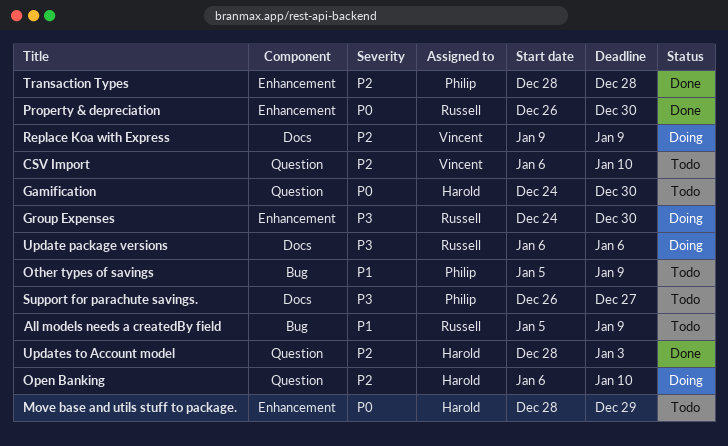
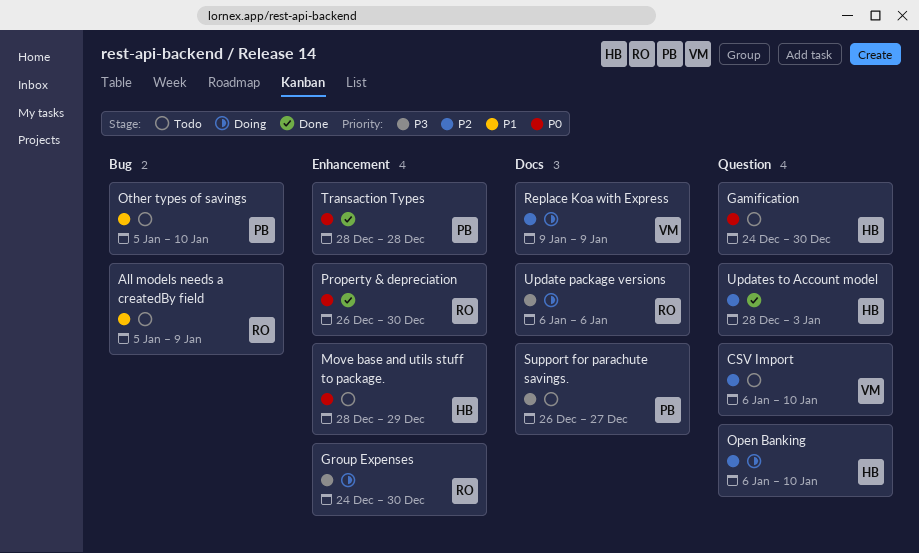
Other types of savings, due: Jan 9 -> Jan 10
Transaction Types, priority: P2 -> P0

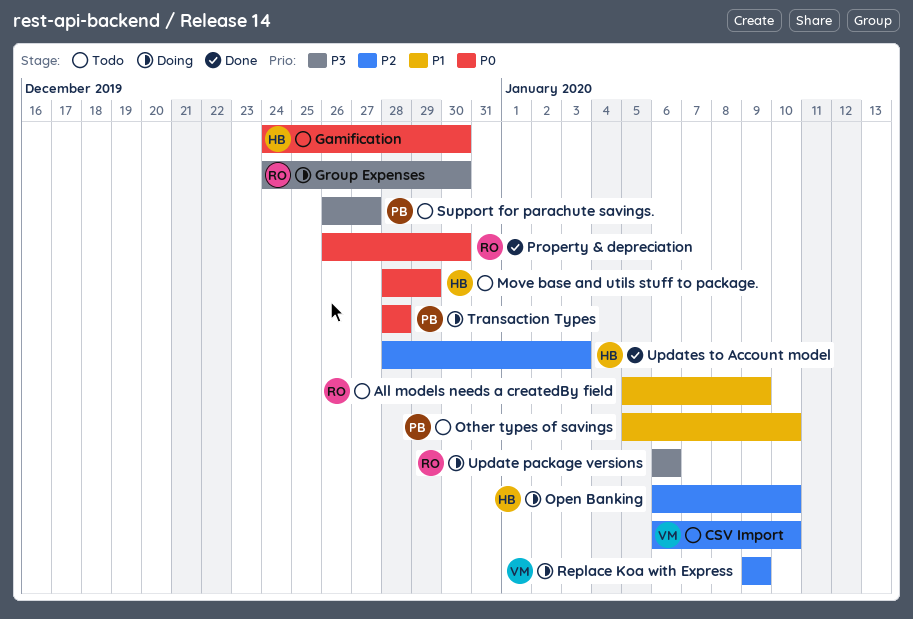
Transaction Types, status: Done -> Doing

